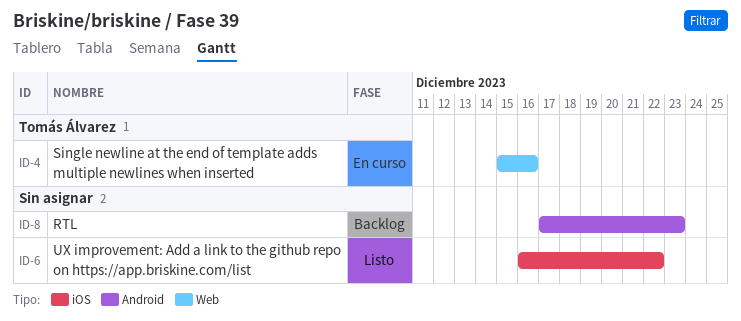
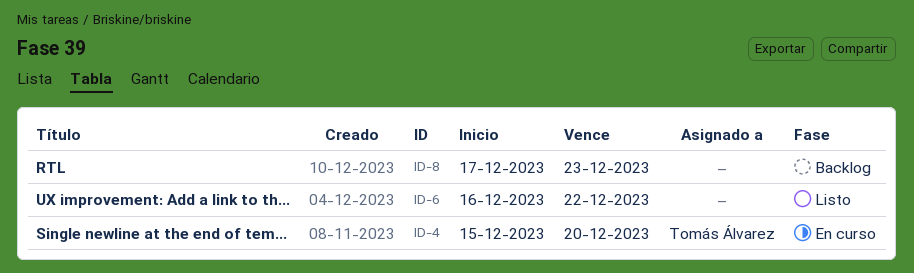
ID-4, due: Dec 16 -> Dec 20

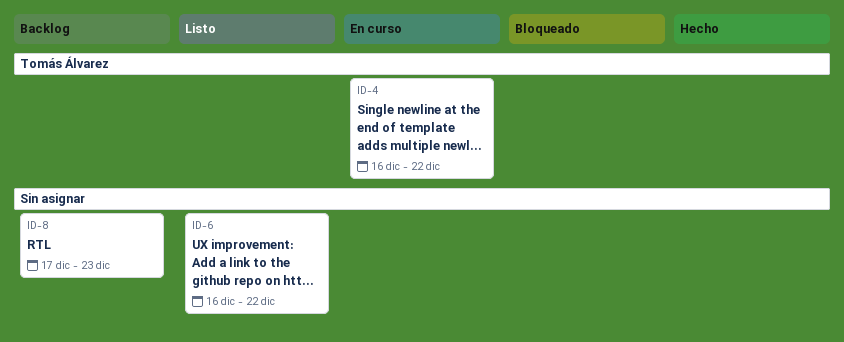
ID-4, start: Dec 15 -> Dec 16
ID-4, due: Dec 20 -> Dec 22

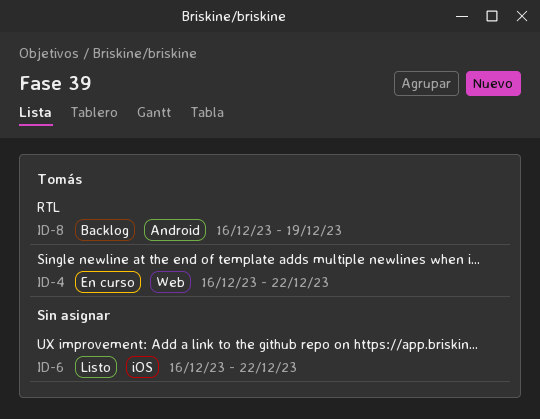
ID-8, owner: none -> Tomás Álvarez
ID-8, start: Dec 17 -> Dec 16
ID-8, due: Dec 23 -> Dec 19

